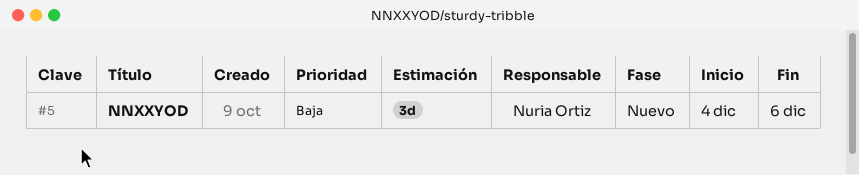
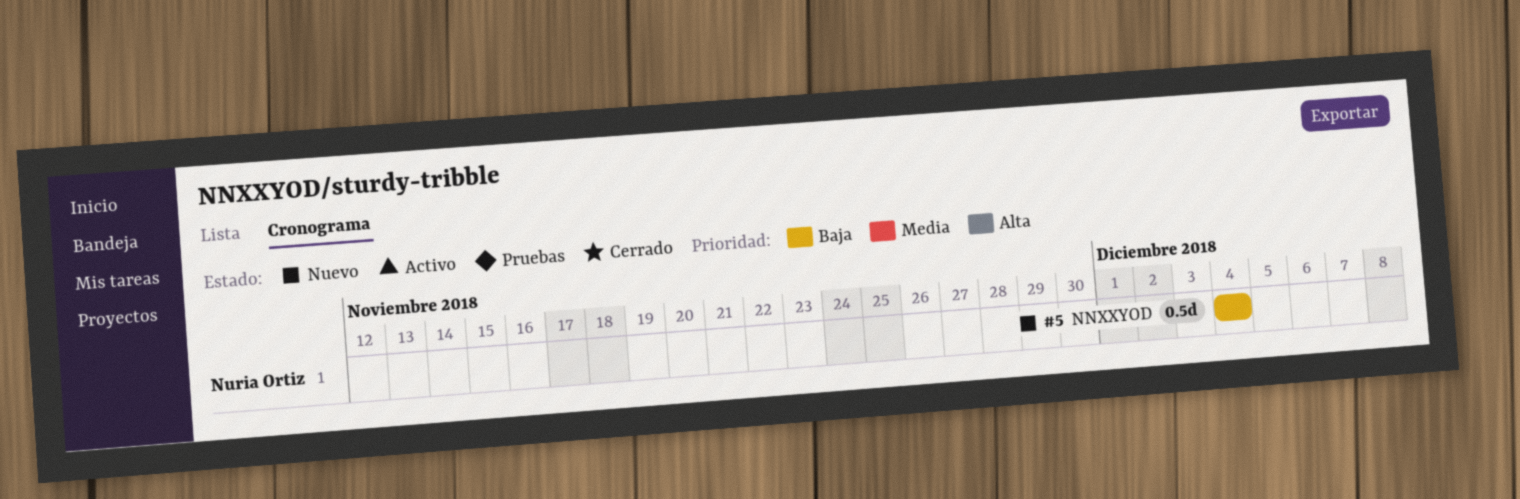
#5, estimate: 3d -> 0.5d
#5, due: Dec 6 -> Dec 4

